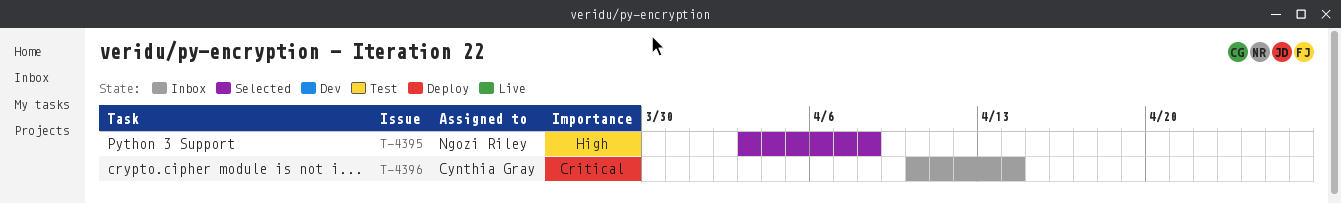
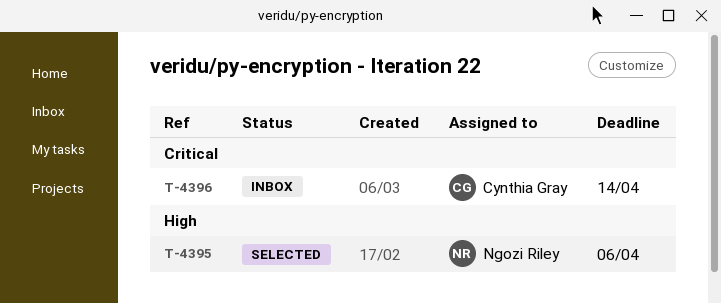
T-4395, due: Apr 8 -> Apr 6

